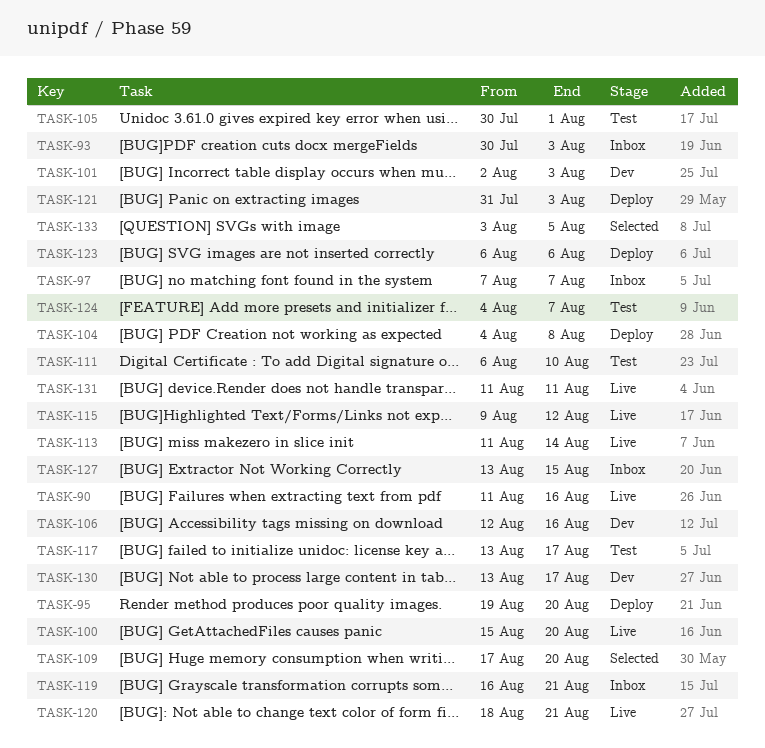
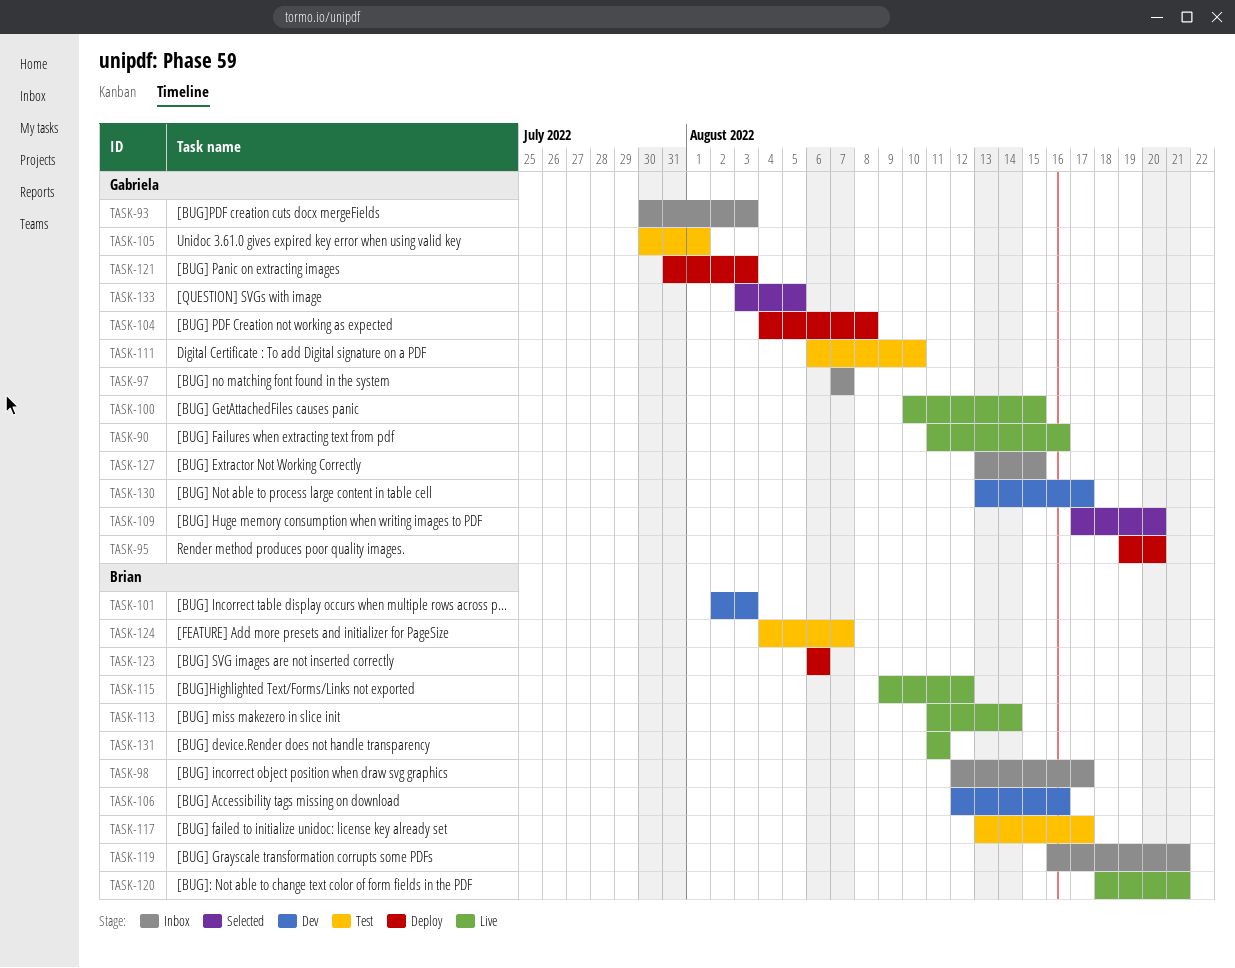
TASK-98: none -> present
TASK-100, start: Aug 15 -> Aug 10
TASK-100, due: Aug 20 -> Aug 15

